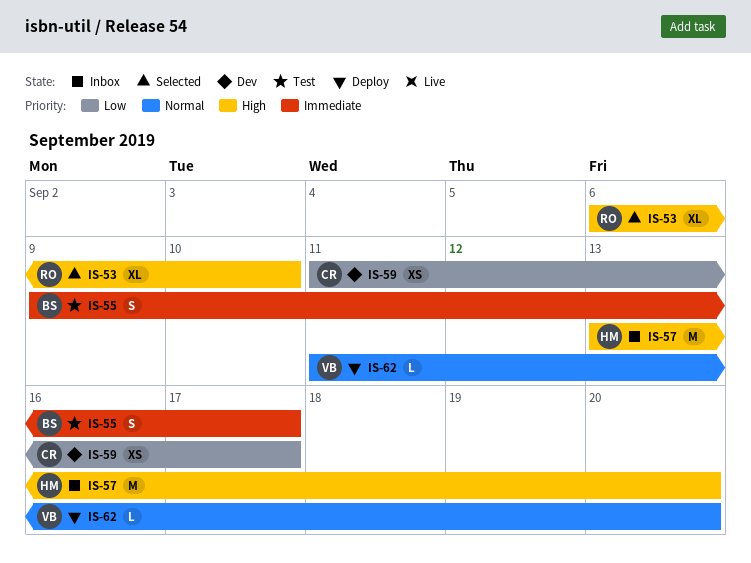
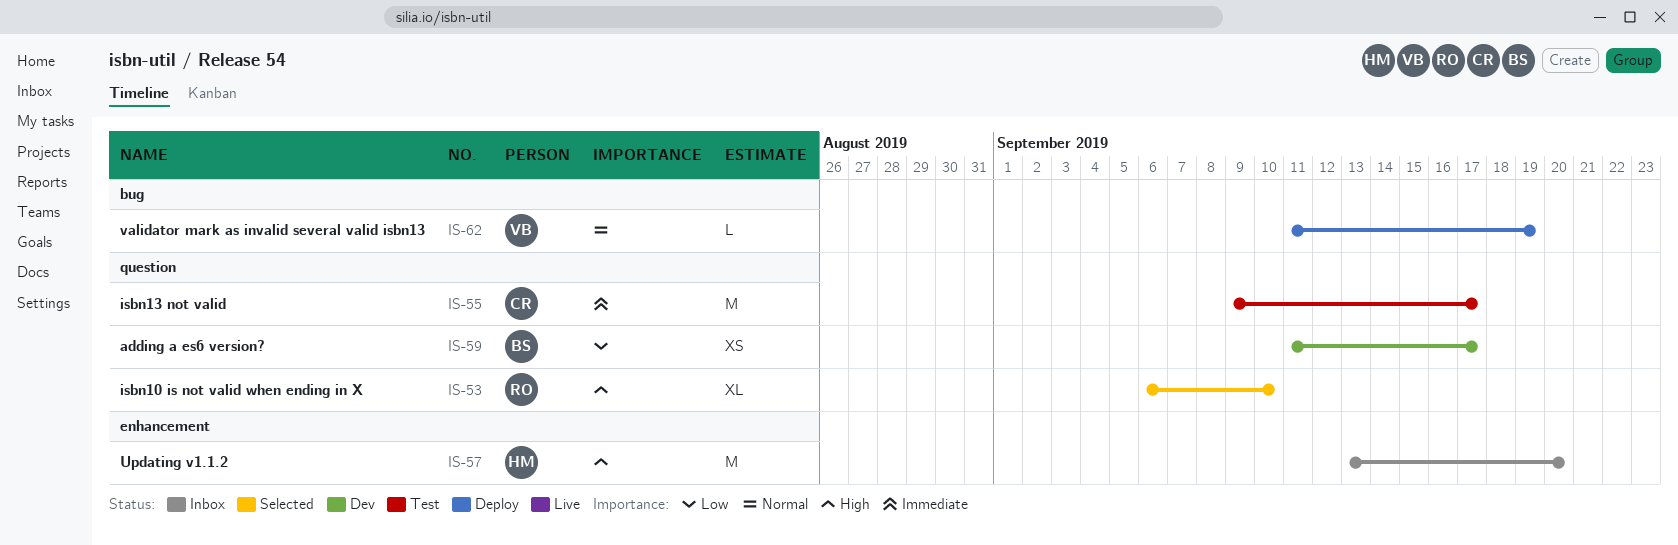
IS-55, owner: BS -> CR
IS-55, estimate: S -> M
IS-59, owner: CR -> BS
IS-62, due: Sep 20 -> Sep 19

